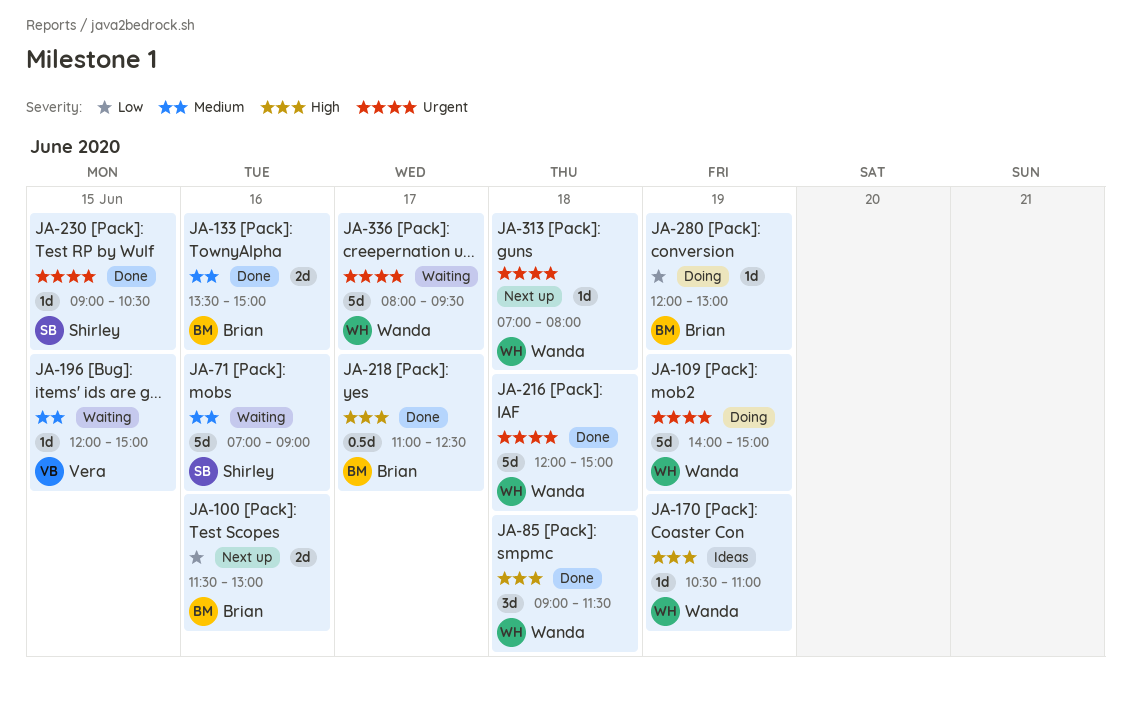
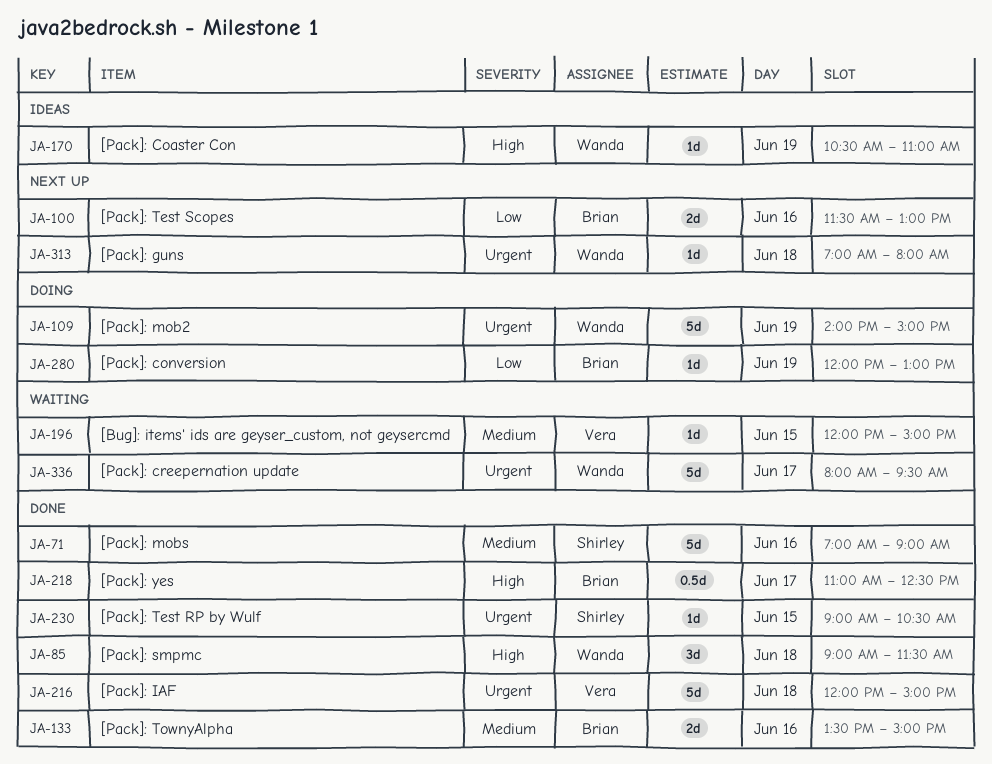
JA-71, status: Waiting -> Done
JA-216, owner: Wanda -> Vera

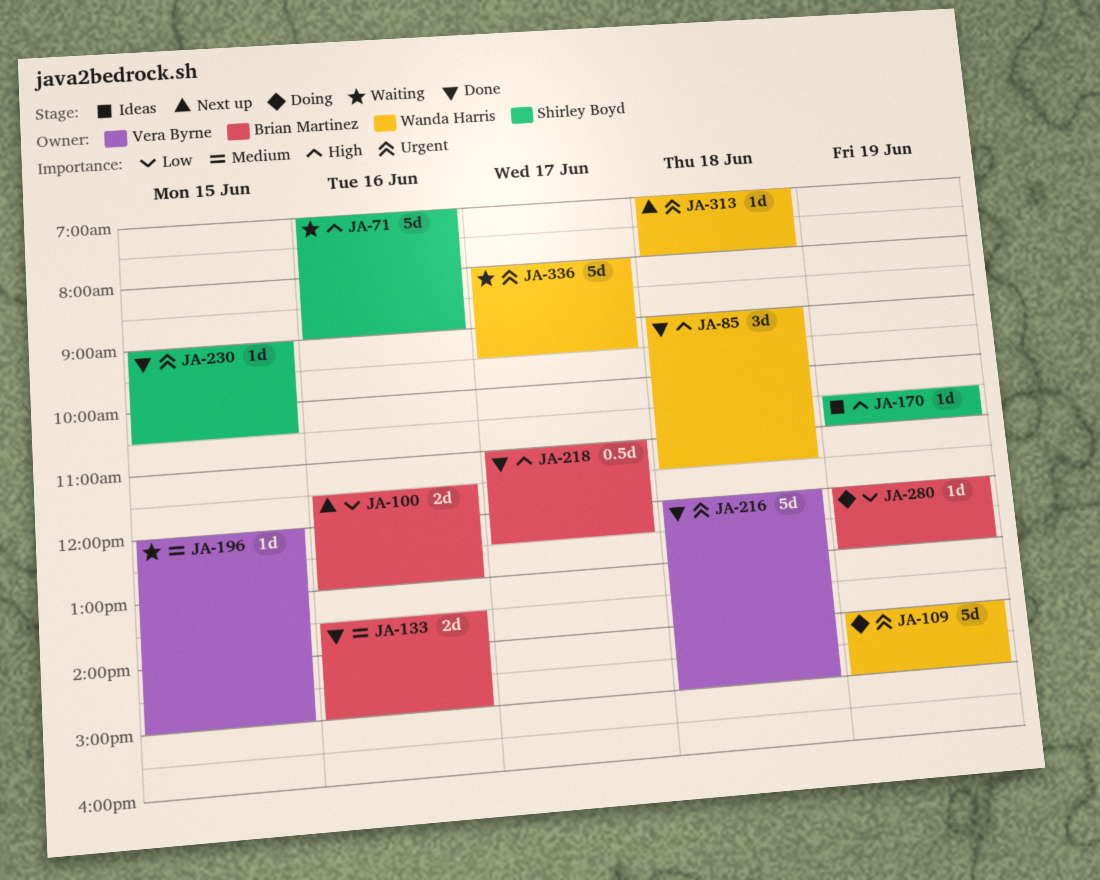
JA-71, status: Done -> Waiting
JA-71, priority: Medium -> High
JA-170, owner: Wanda Harris -> Shirley Boyd

